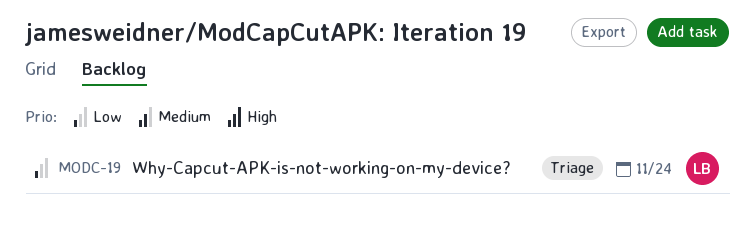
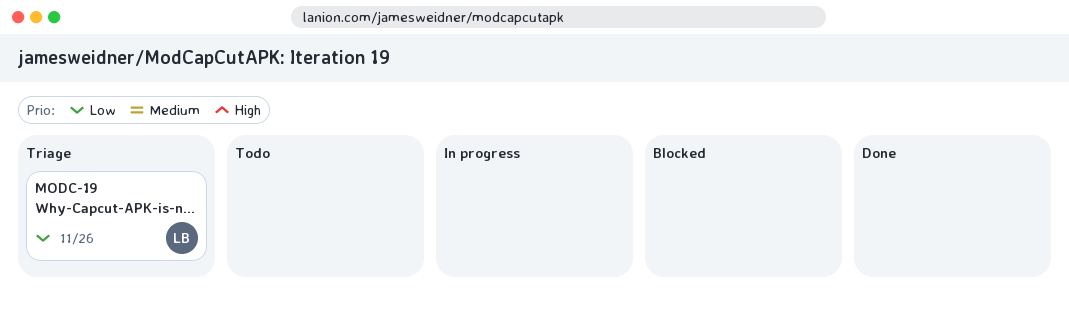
MODC-19, due: Nov 24 -> Nov 26

